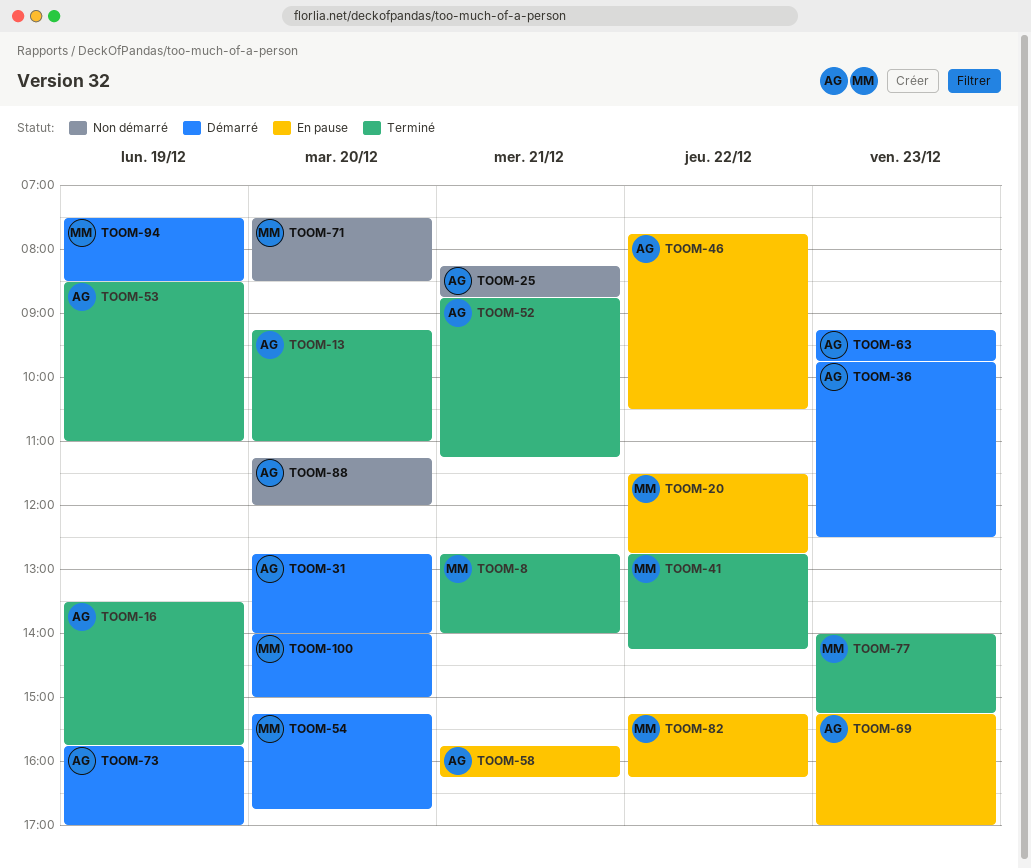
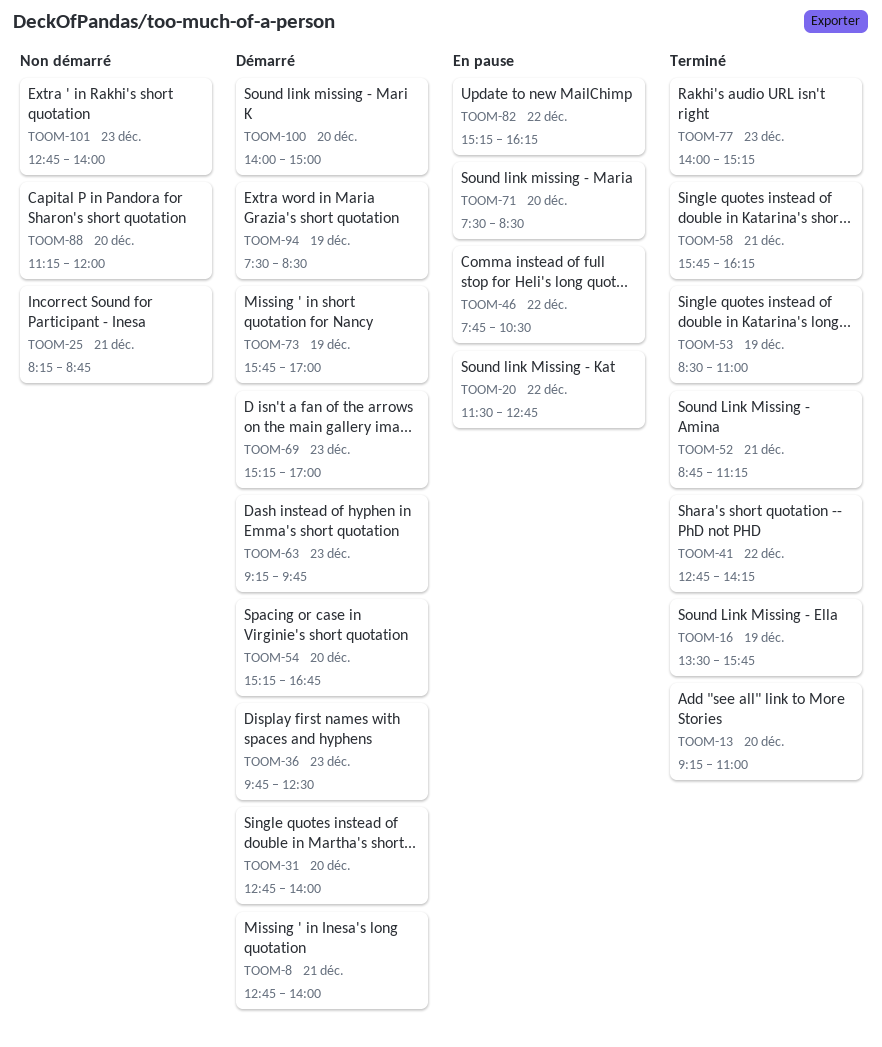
TOOM-8, status: Terminé -> Démarré
TOOM-58, status: En pause -> Terminé
TOOM-69, status: En pause -> Démarré
TOOM-71, status: Non démarré -> En pause
TOOM-101: none -> present

